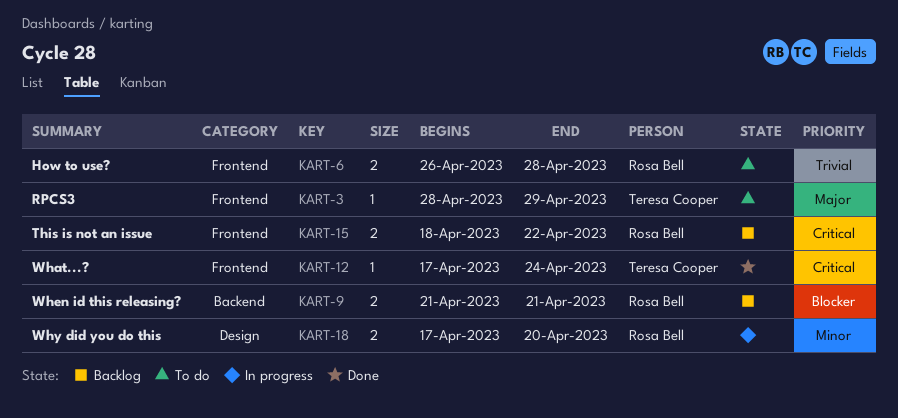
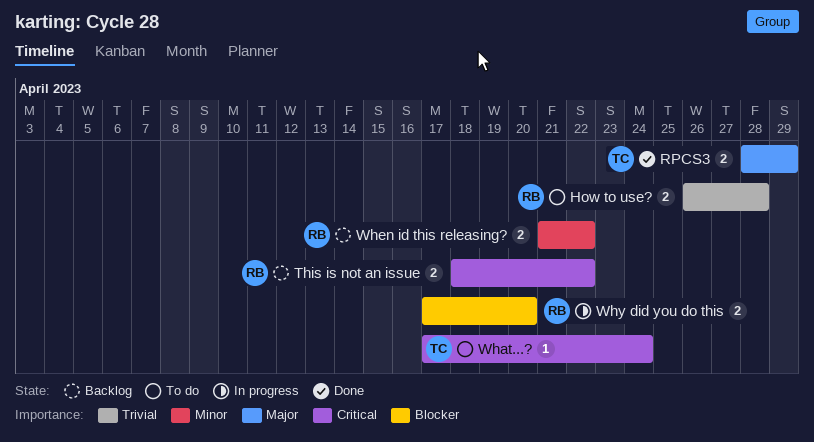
RPCS3, status: To do -> Done
RPCS3, estimate: 1 -> 2
What...?, status: Done -> To do
When id this releasing?, priority: Blocker -> Minor
When id this releasing?, due: Apr 21 -> Apr 22
Why did you do this, priority: Minor -> Blocker

